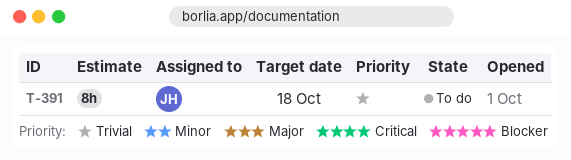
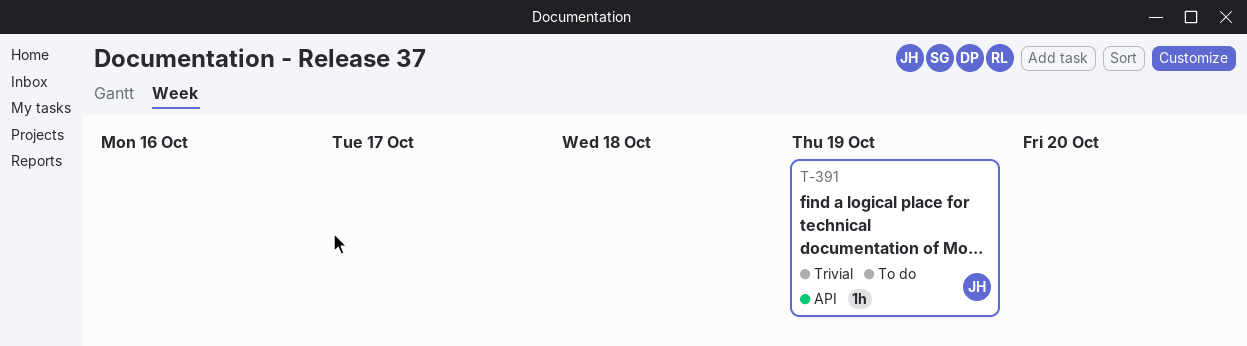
T-391, estimate: 8h -> 1h
T-391, due: Oct 18 -> Oct 19

